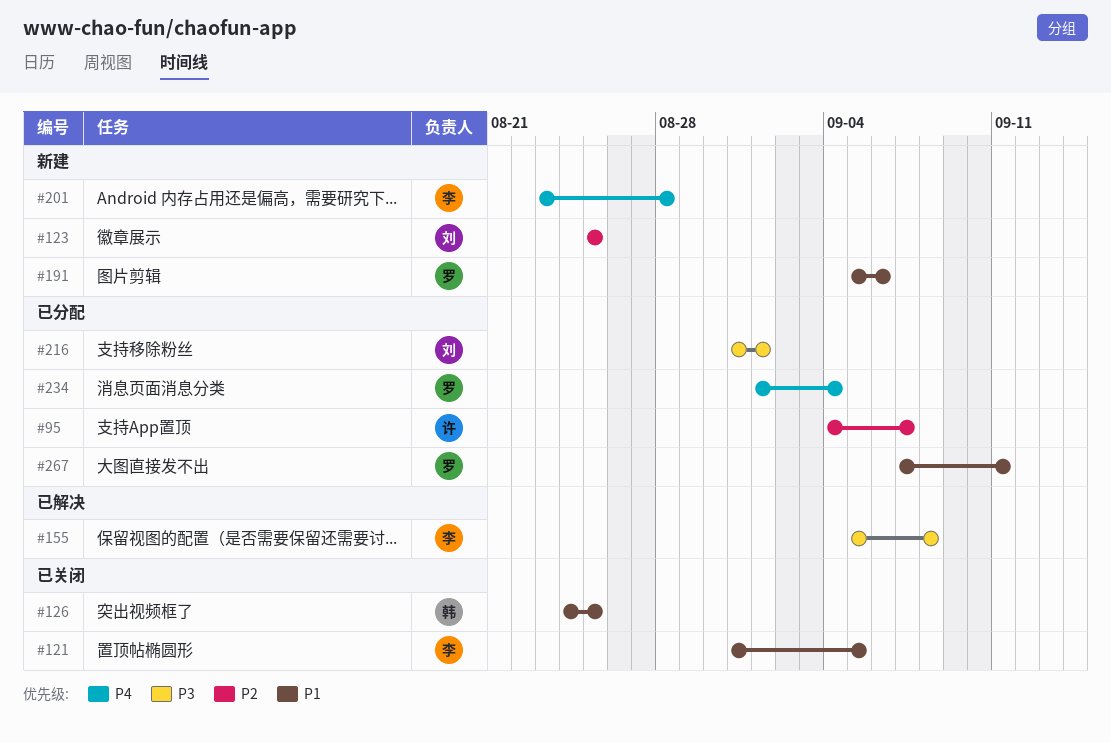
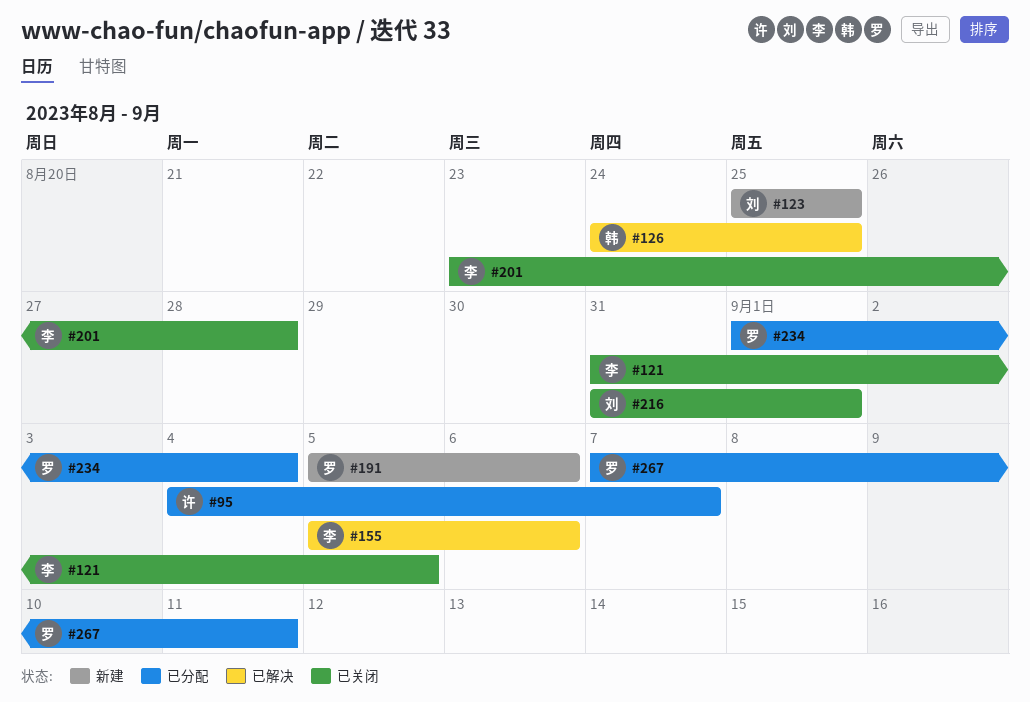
#126, status: 已关闭 -> 已解决
#155, due: Sep 8 -> Sep 6
#201, status: 新建 -> 已关闭
#216, status: 已分配 -> 已关闭

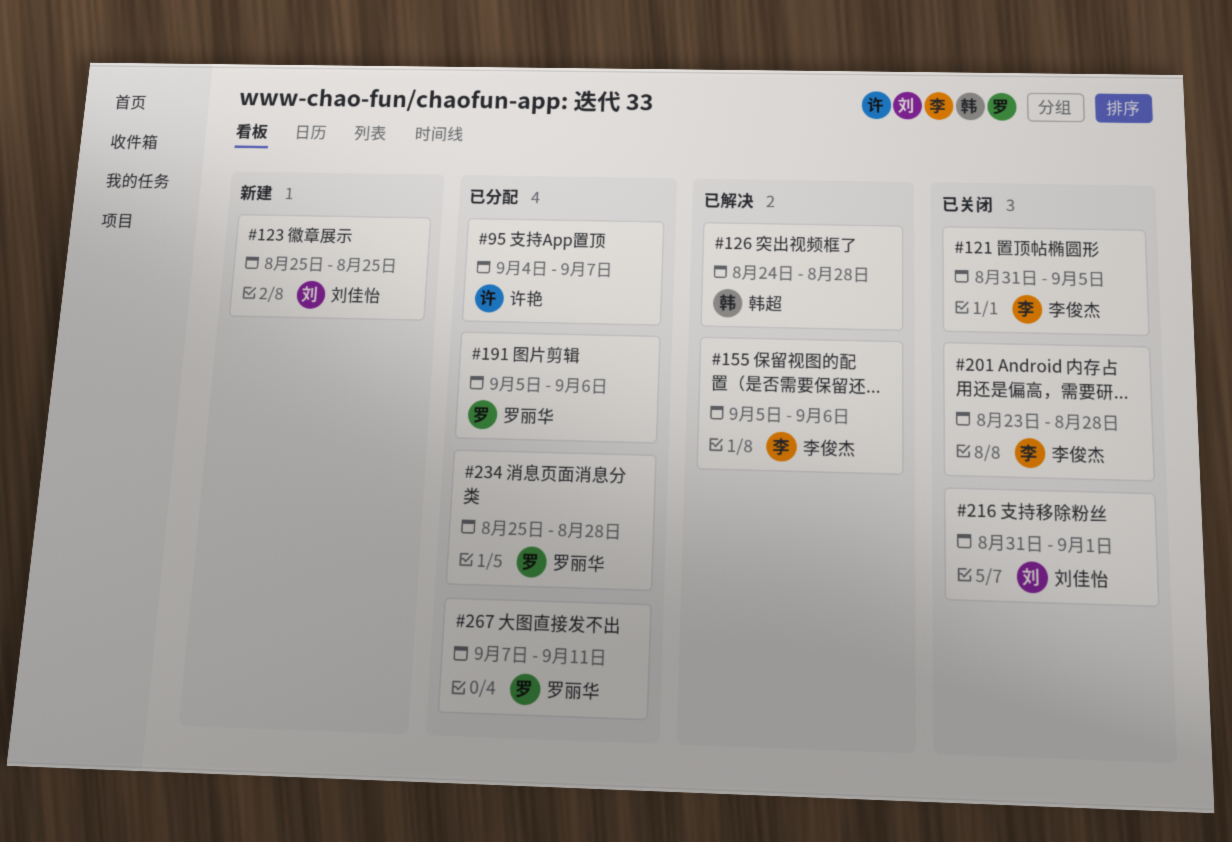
#126, due: Aug 25 -> Aug 28
#191, status: 新建 -> 已分配
#234, start: Sep 1 -> Aug 25
#234, due: Sep 4 -> Aug 28

